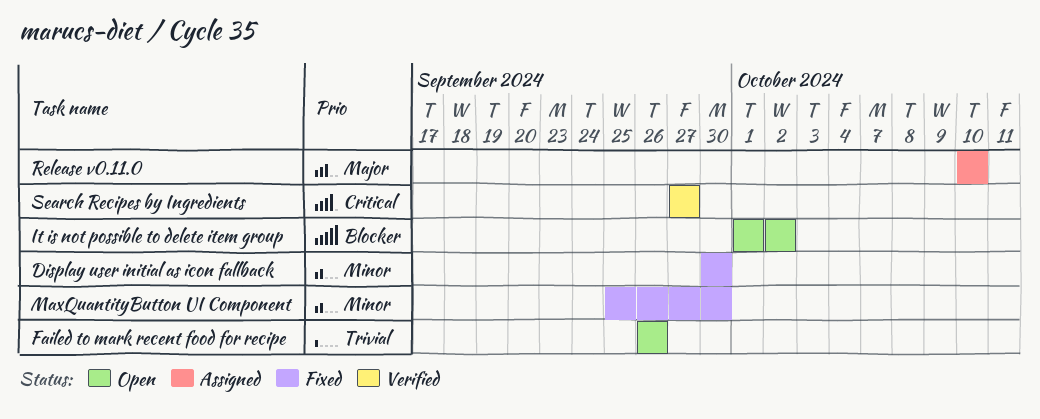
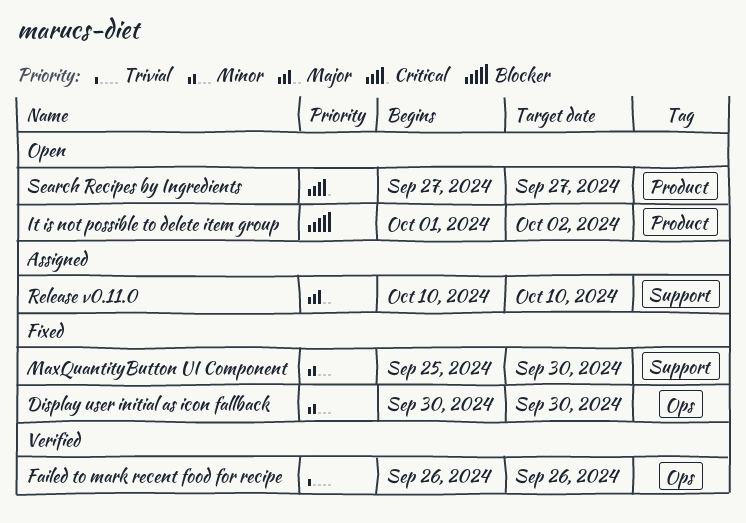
Failed to mark recent food for recipe, status: Open -> Verified
Search Recipes by Ingredients, status: Verified -> Open

